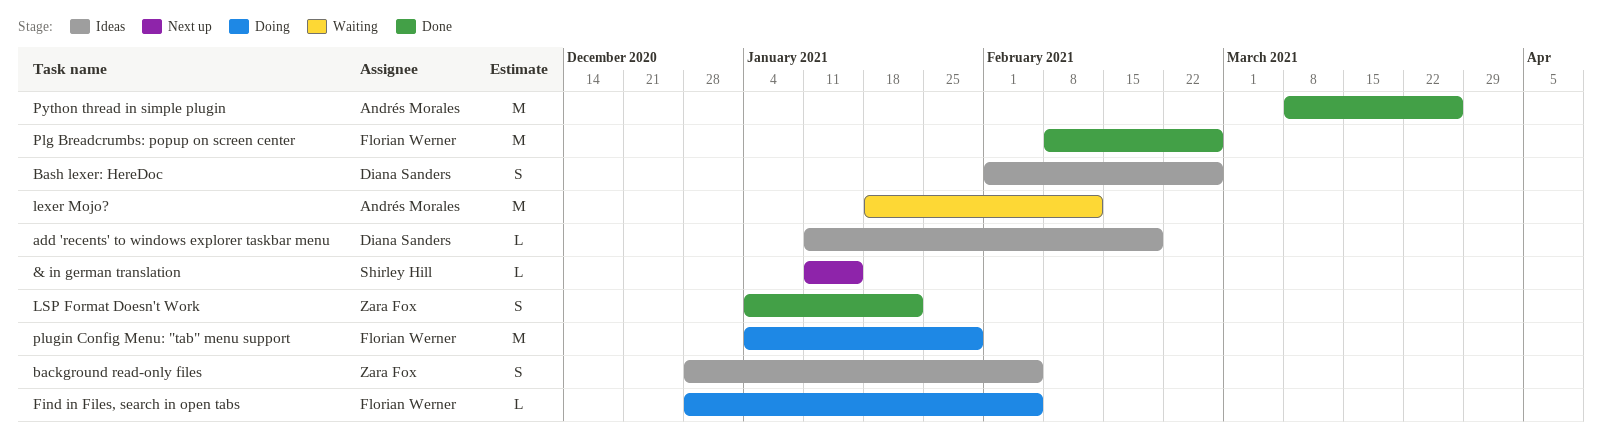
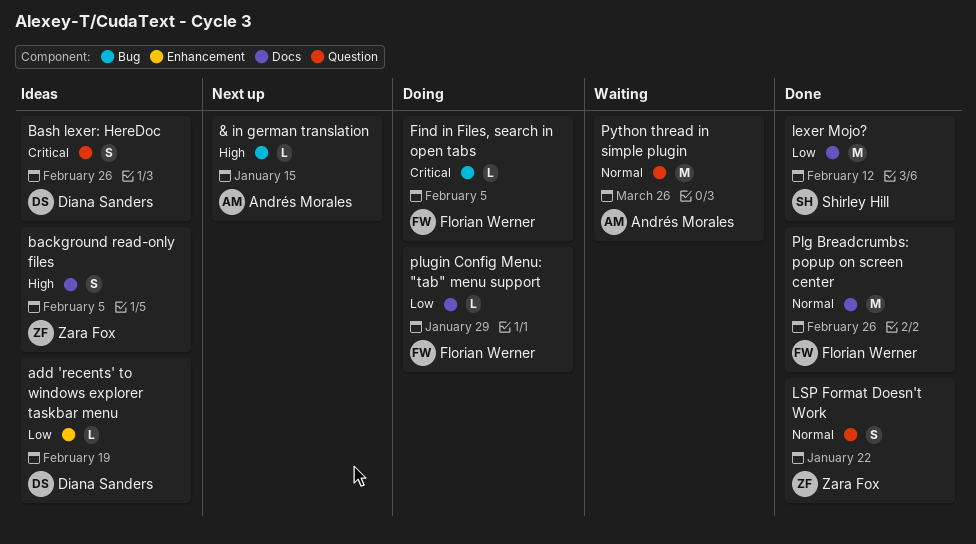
& in german translation, owner: Shirley Hill -> Andrés Morales
lexer Mojo?, status: Waiting -> Done
lexer Mojo?, owner: Andrés Morales -> Shirley Hill
plugin Config Menu: "tab" menu support, estimate: M -> L
Python thread in simple plugin, status: Done -> Waiting

